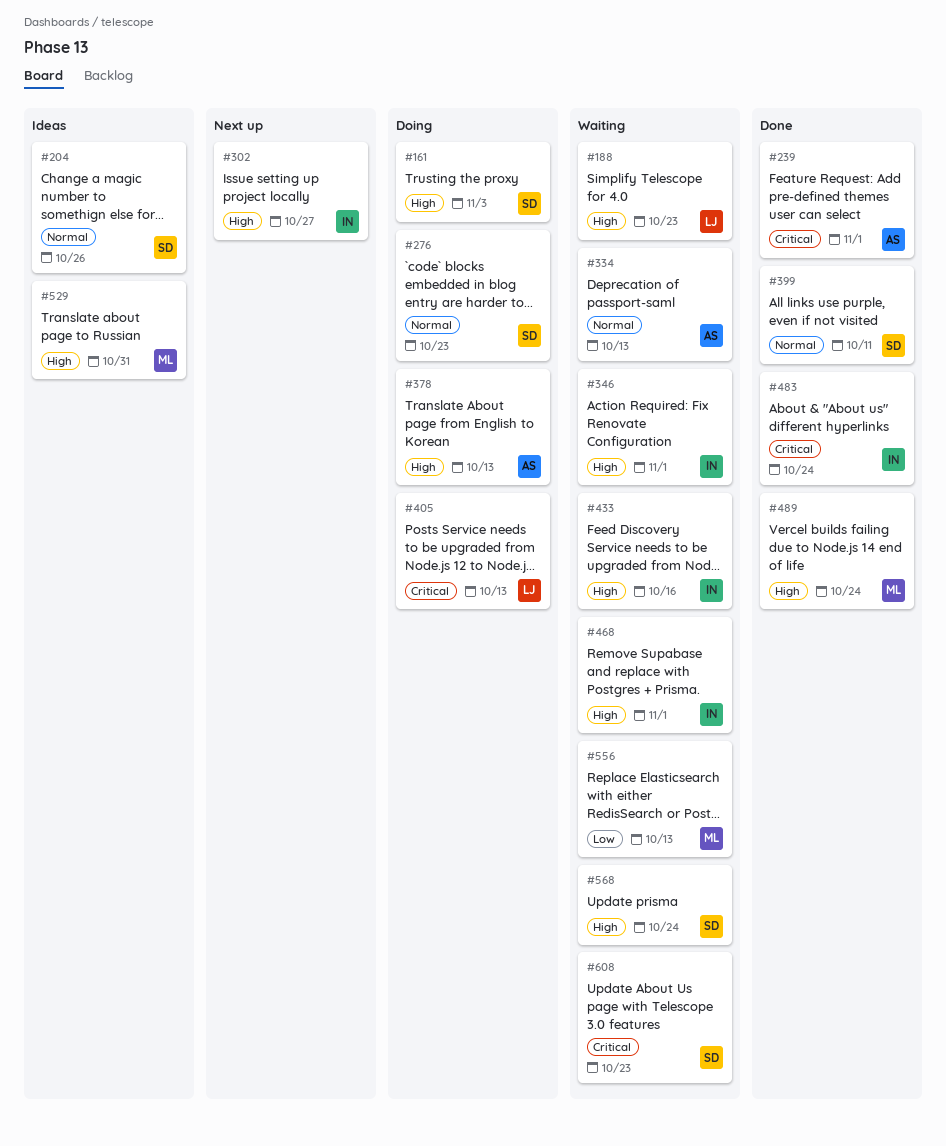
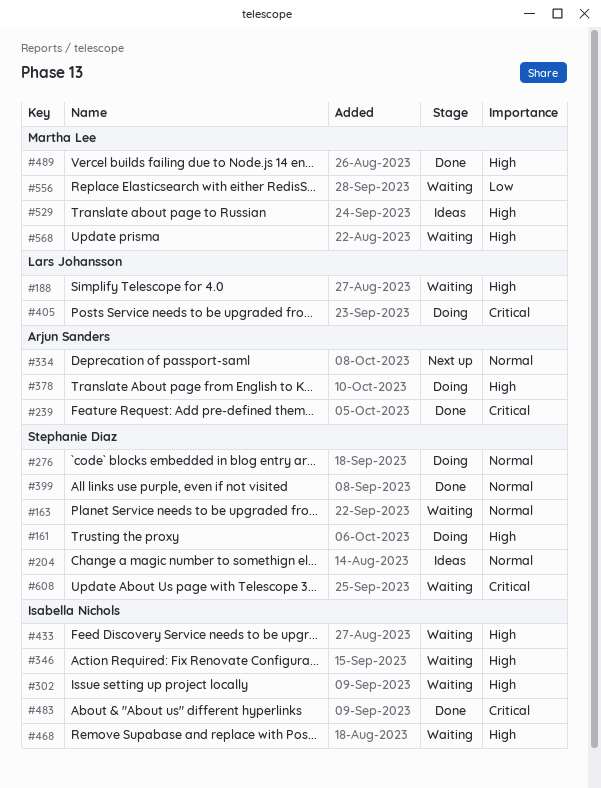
#163: none -> present
#302, status: Next up -> Waiting
#334, status: Waiting -> Next up
#568, owner: Stephanie Diaz -> Martha Lee

